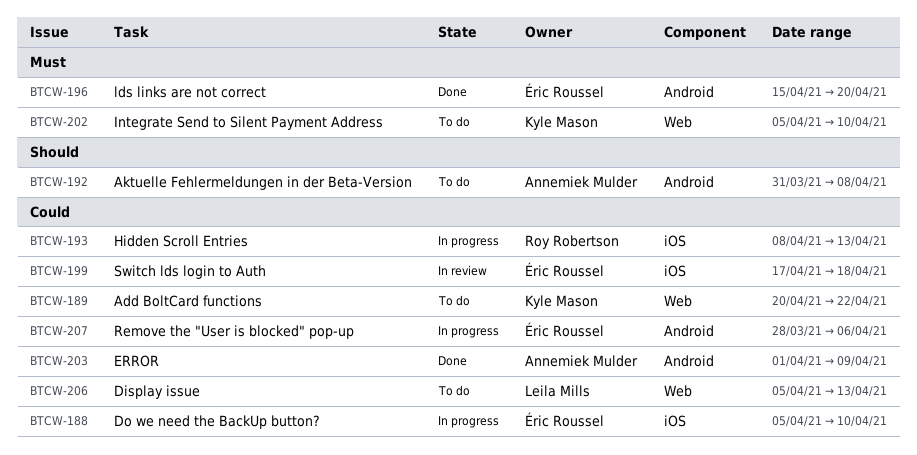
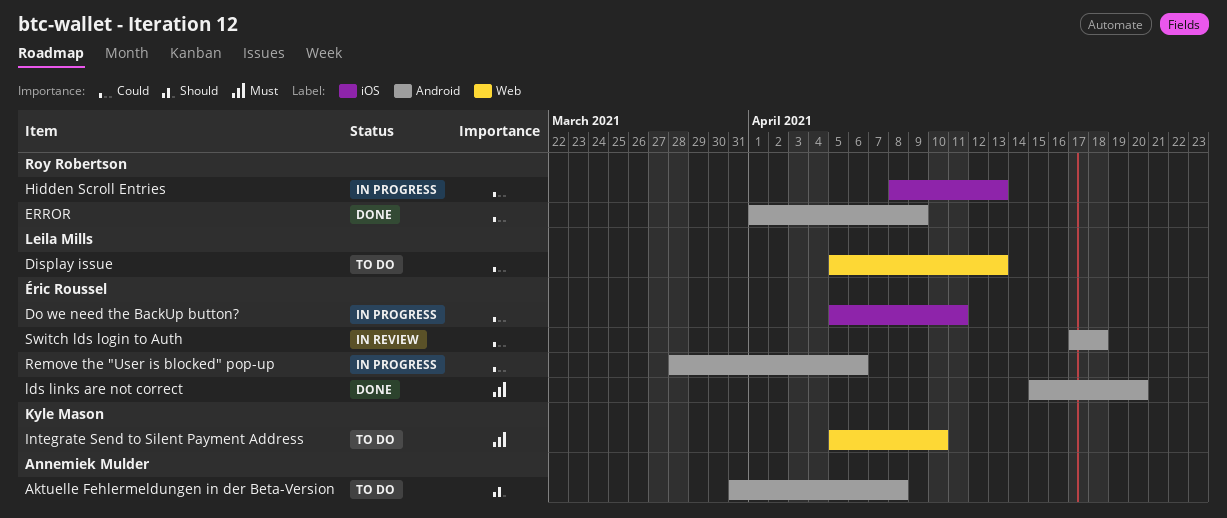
Add BoltCard functions: present -> none
Do we need the BackUp button?, due: Apr 10 -> Apr 11
ERROR, owner: Annemiek Mulder -> Roy Robertson
Switch lds login to Auth, label: iOS -> Android

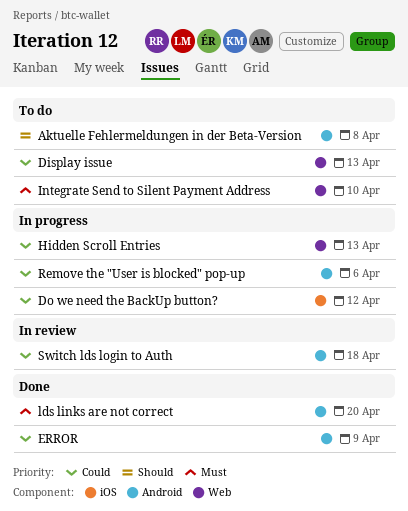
Do we need the BackUp button?, due: Apr 11 -> Apr 12
Hidden Scroll Entries, label: iOS -> Web

